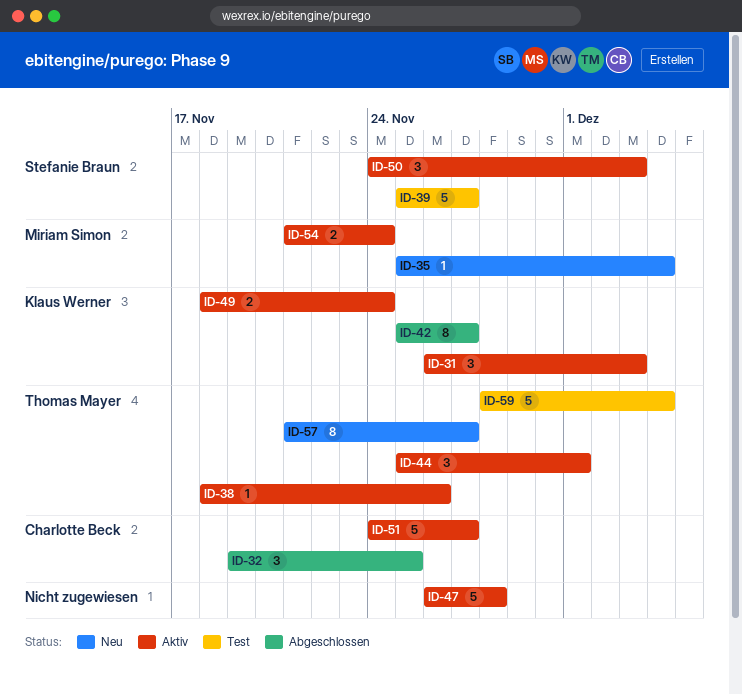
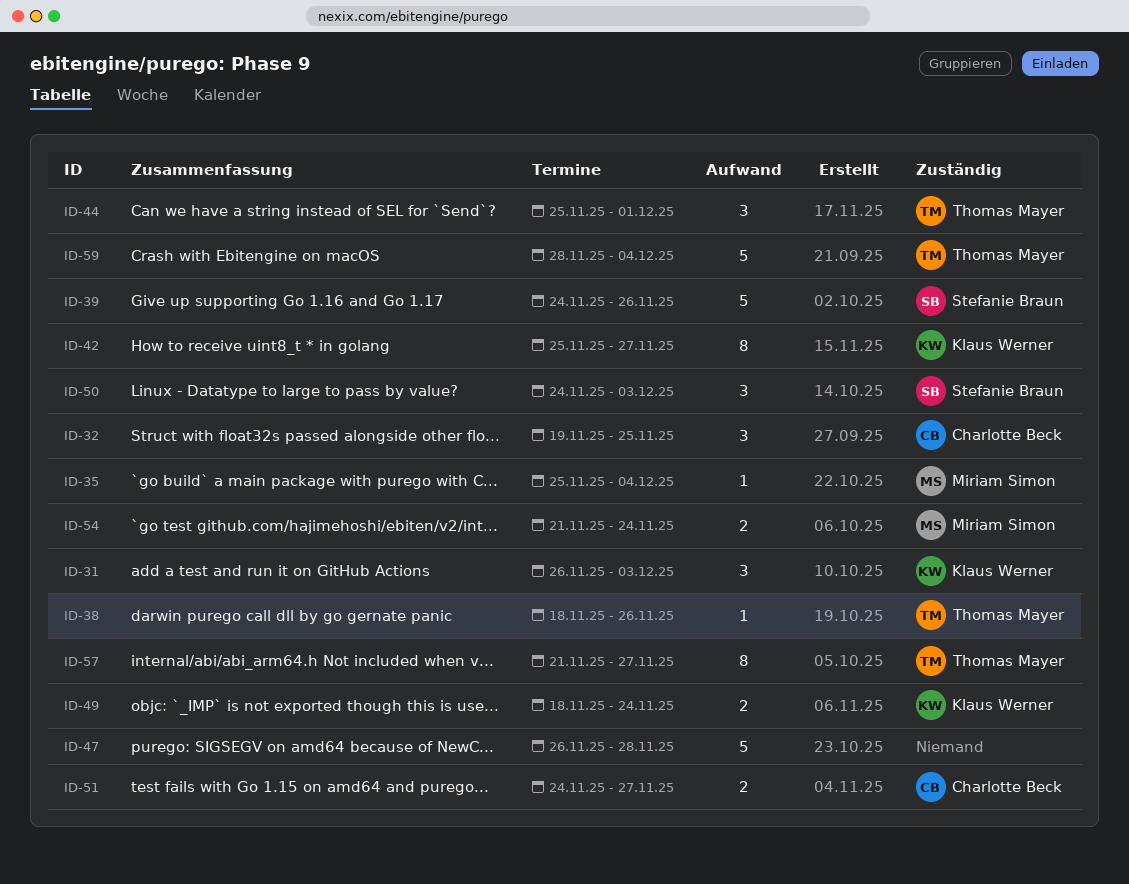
ID-39, start: Nov 25 -> Nov 24
ID-39, due: Nov 27 -> Nov 26
ID-51, estimate: 5 -> 2

